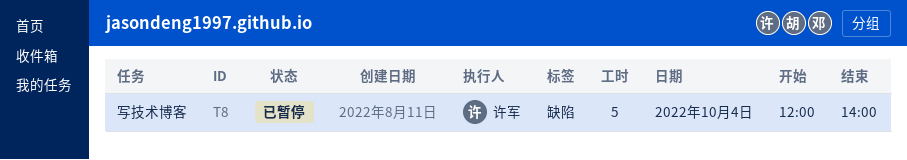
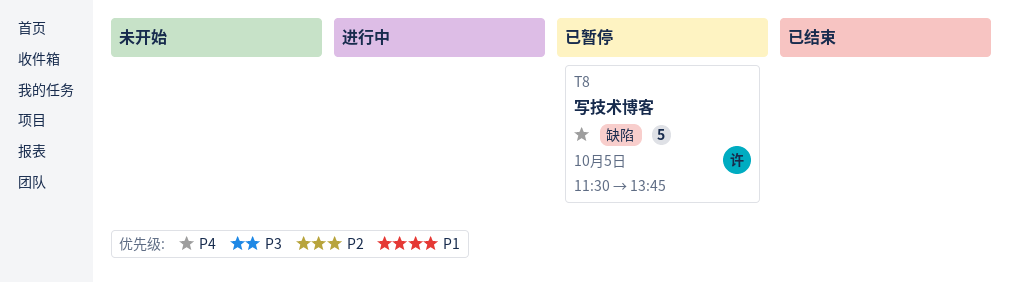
T8, day: Oct 4 -> Oct 5
T8, begins: 12:00 -> 11:30
T8, ends: 14:00 -> 13:45

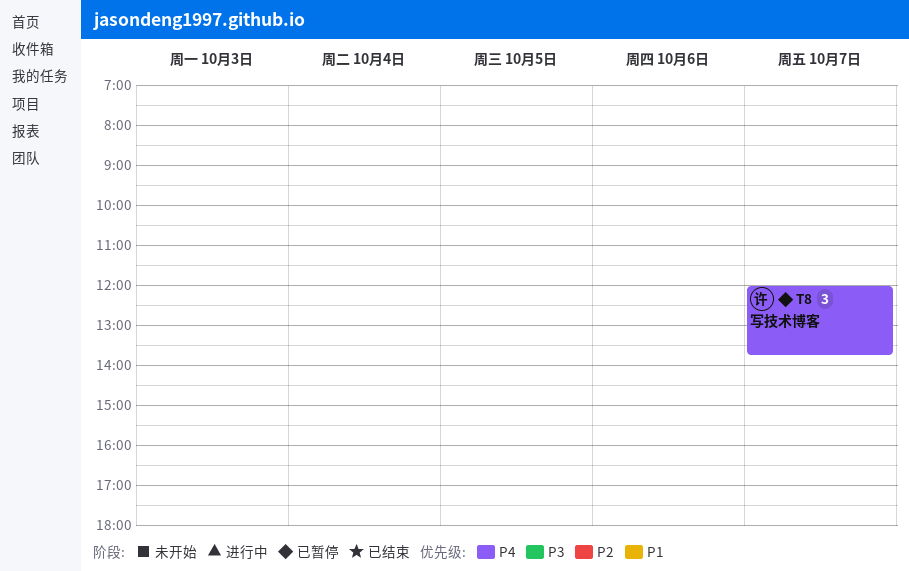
T8, estimate: 5 -> 3
T8, day: Oct 5 -> Oct 7
T8, begins: 11:30 -> 12:00

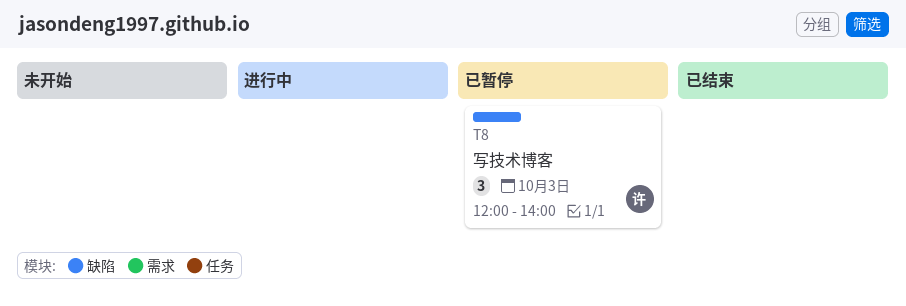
T8, day: Oct 7 -> Oct 3
T8, ends: 13:45 -> 14:00

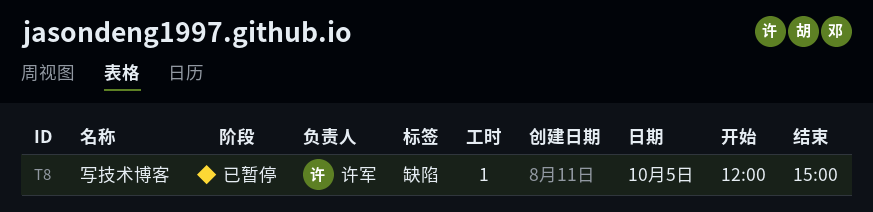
T8, estimate: 3 -> 1
T8, day: Oct 3 -> Oct 5
T8, ends: 14:00 -> 15:00

